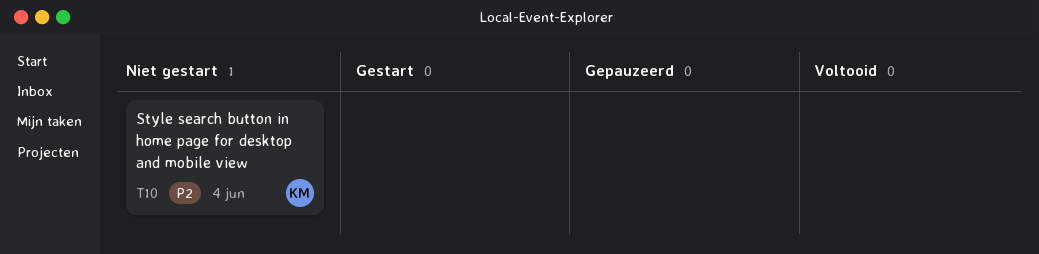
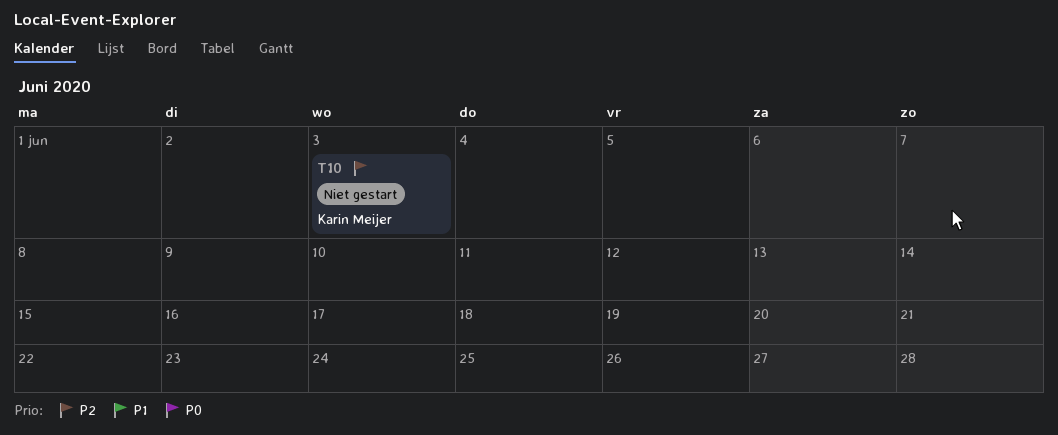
T10, due: Jun 4 -> Jun 3

